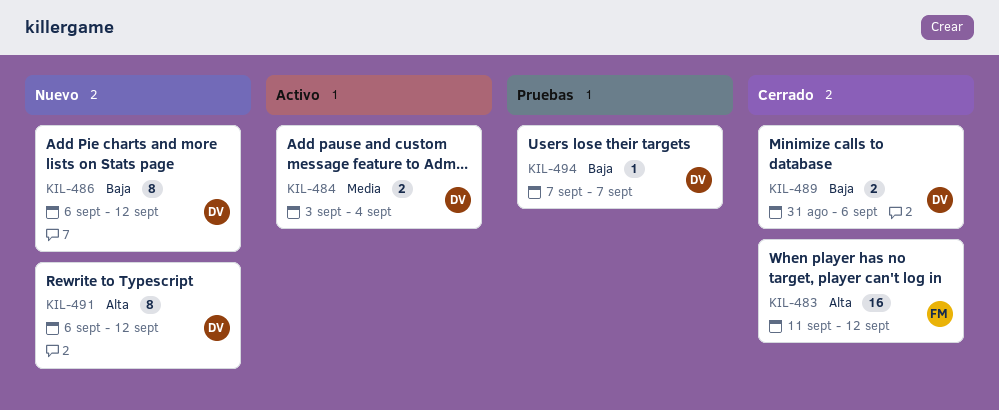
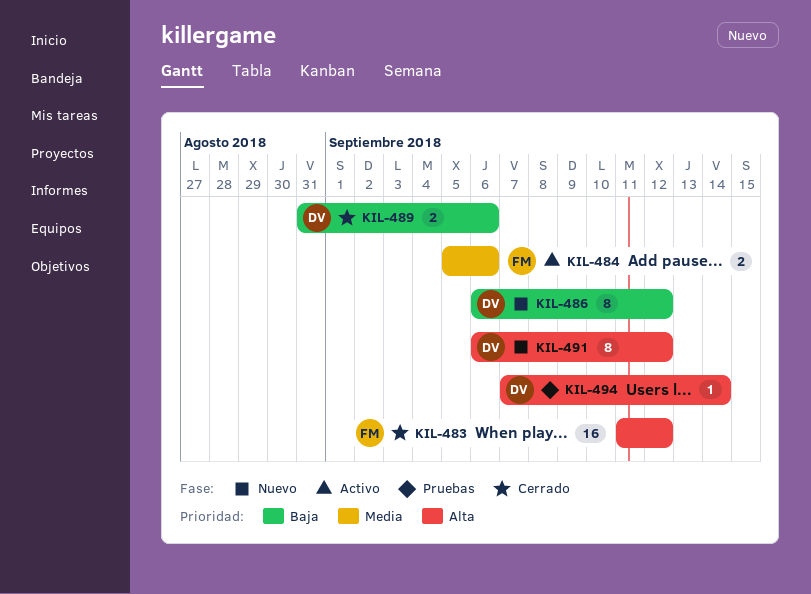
KIL-484, owner: DV -> FM
KIL-484, start: Sep 3 -> Sep 5
KIL-484, due: Sep 4 -> Sep 6
KIL-494, priority: Baja -> Alta
KIL-494, due: Sep 7 -> Sep 14

